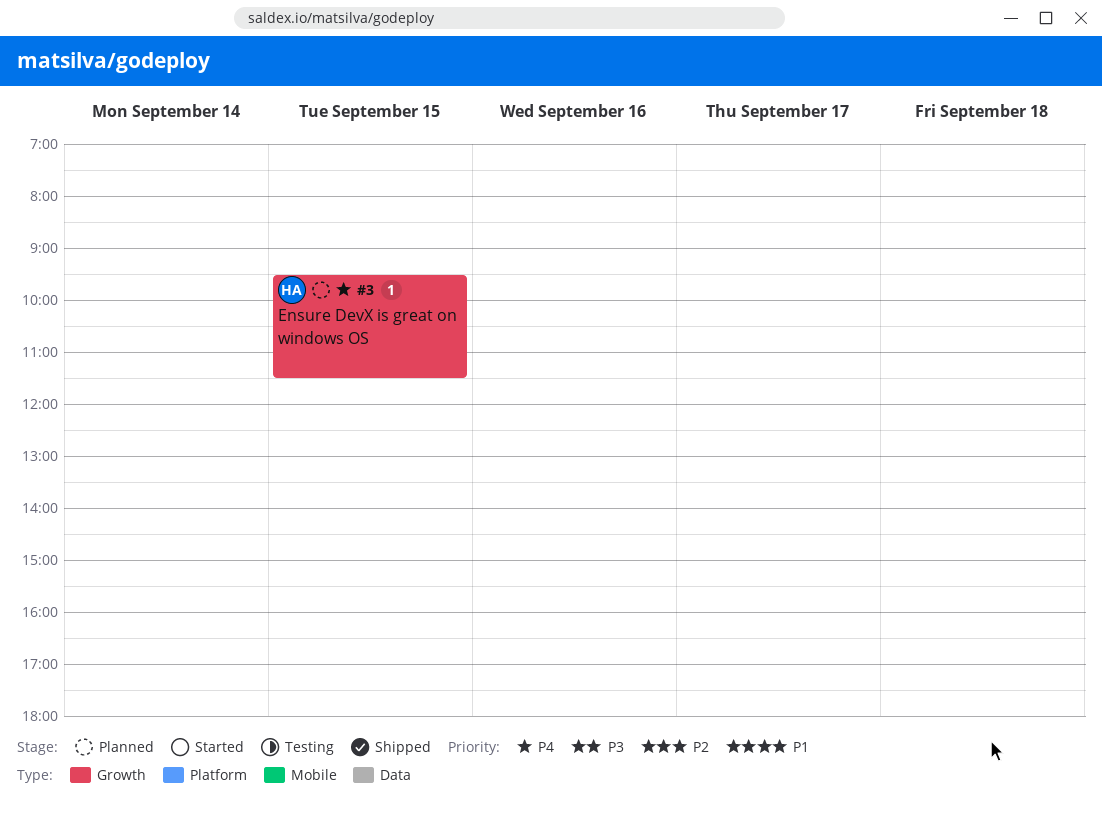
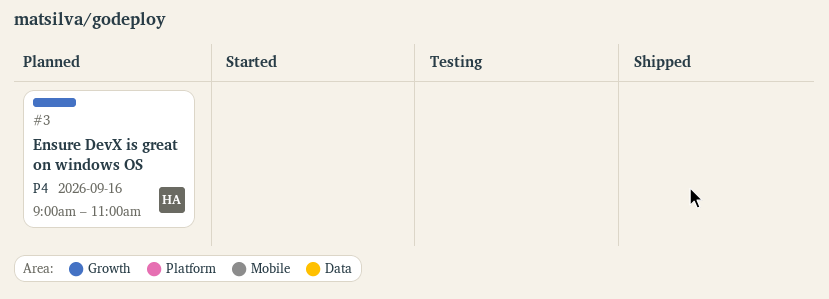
#3, day: Sep 15 -> Sep 16
#3, begins: 09:30 -> 09:00
#3, ends: 11:30 -> 11:00

